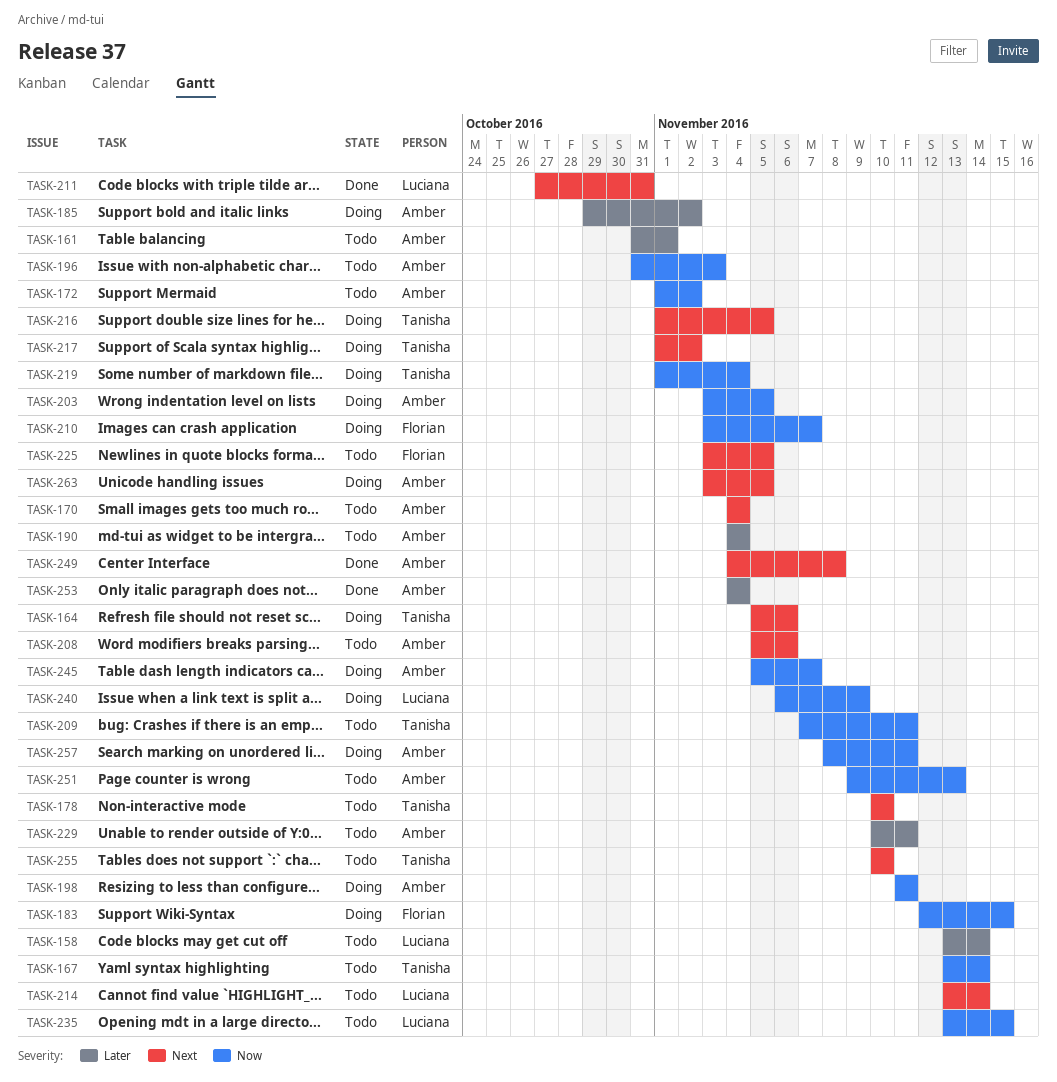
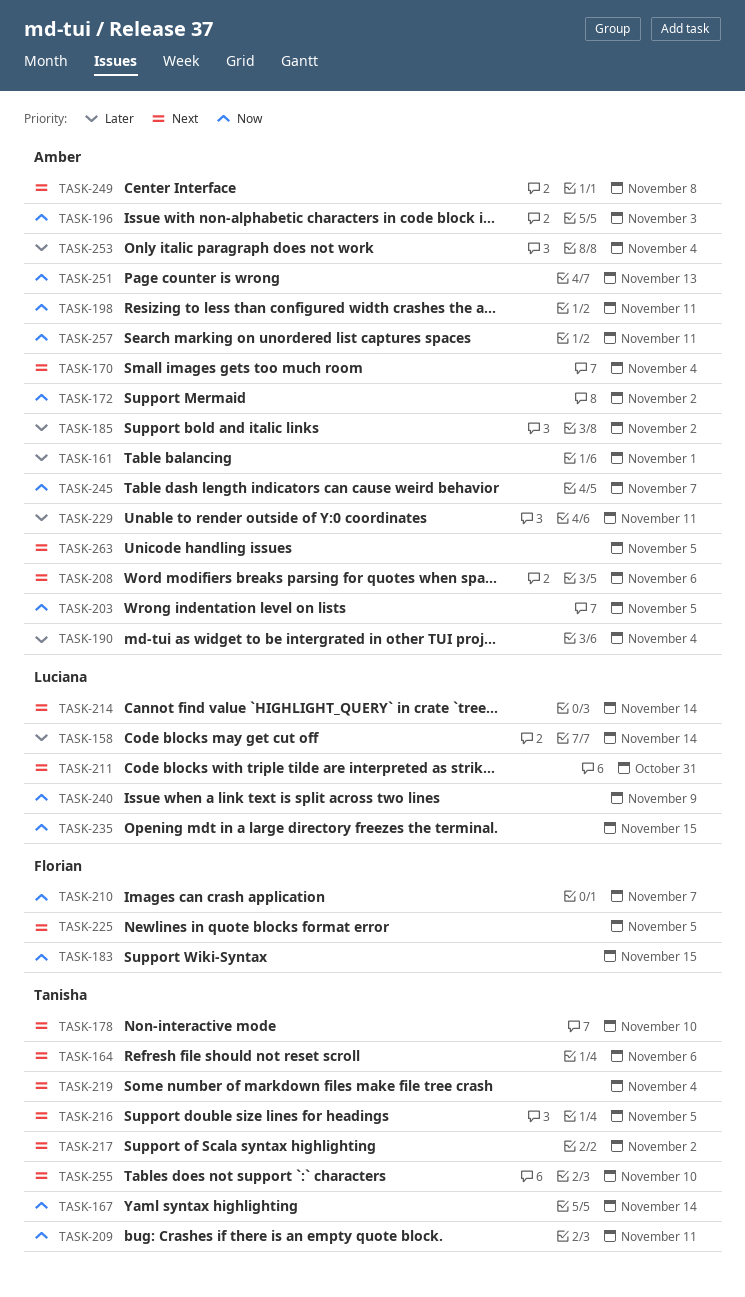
TASK-219, priority: Now -> Next

